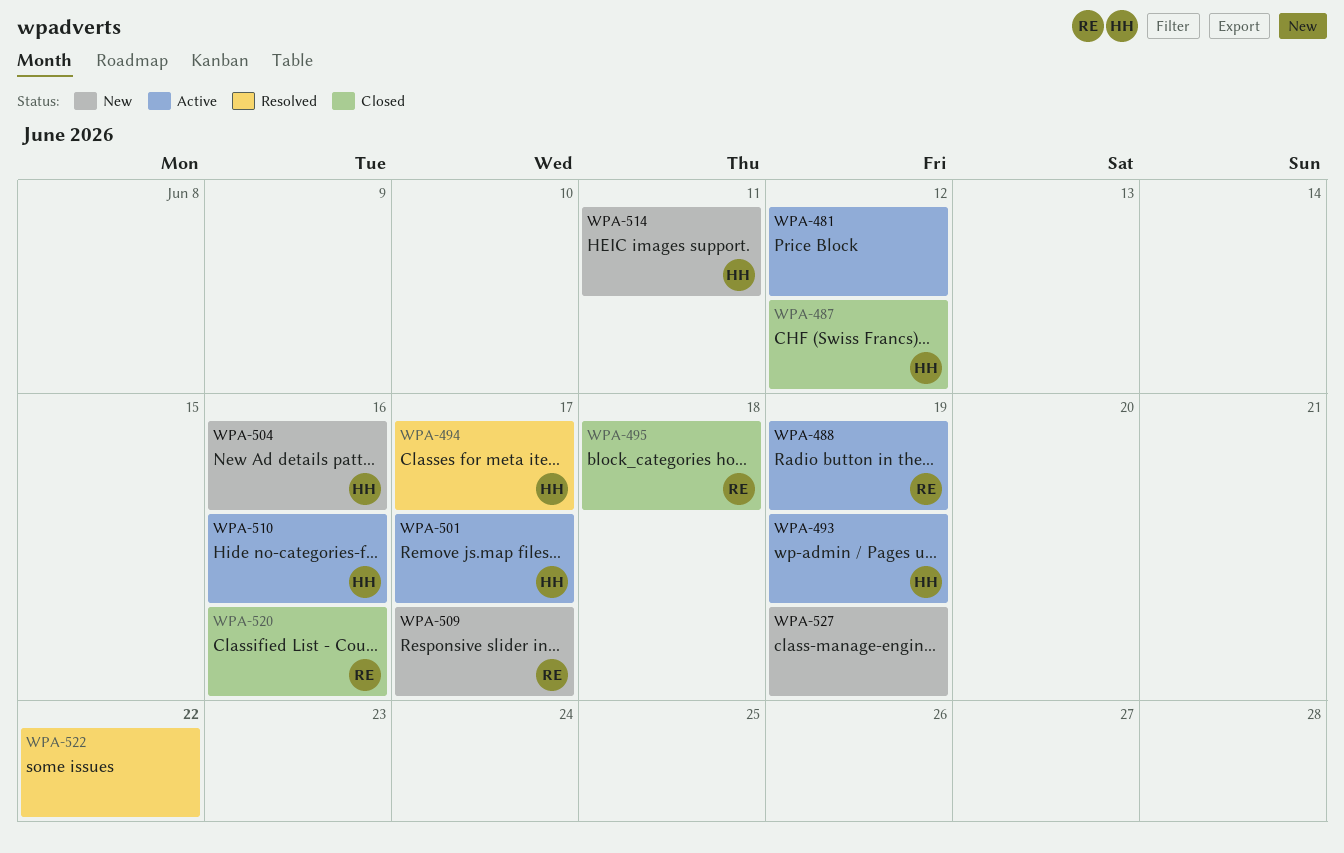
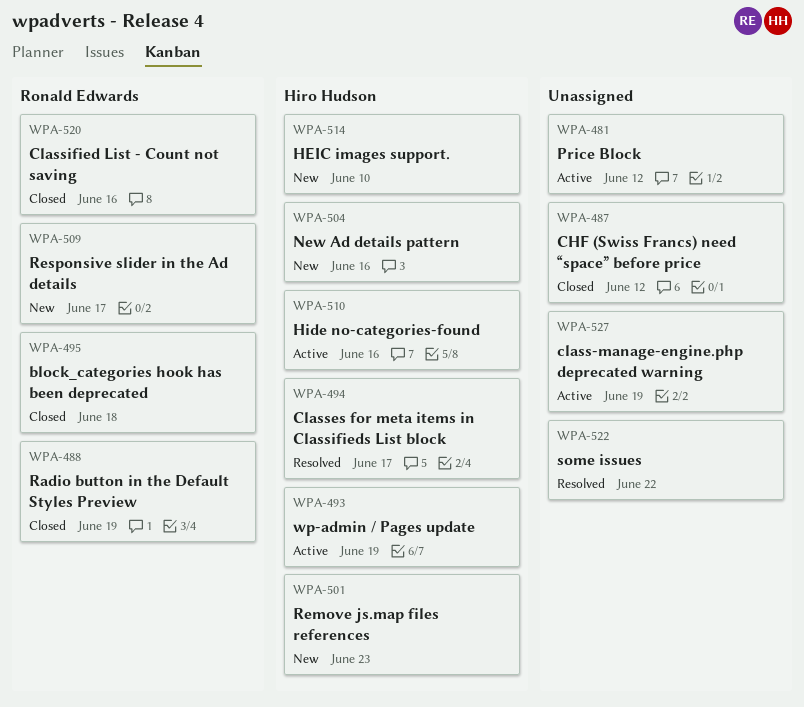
WPA-487, owner: Hiro Hudson -> none
WPA-488, status: Active -> Closed
WPA-501, status: Active -> New
WPA-501, due: Jun 17 -> Jun 23
WPA-514, due: Jun 11 -> Jun 10
WPA-527, status: New -> Active

